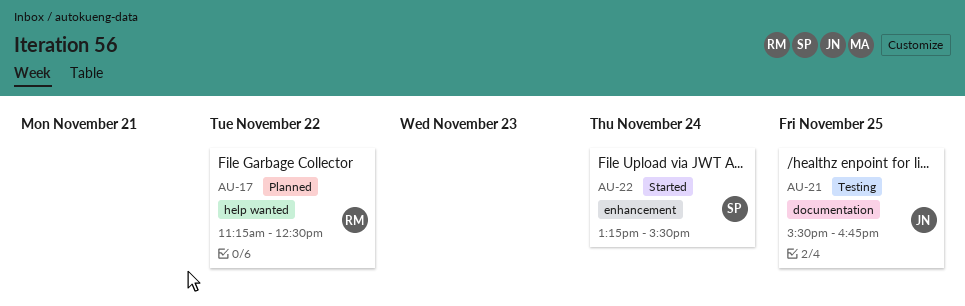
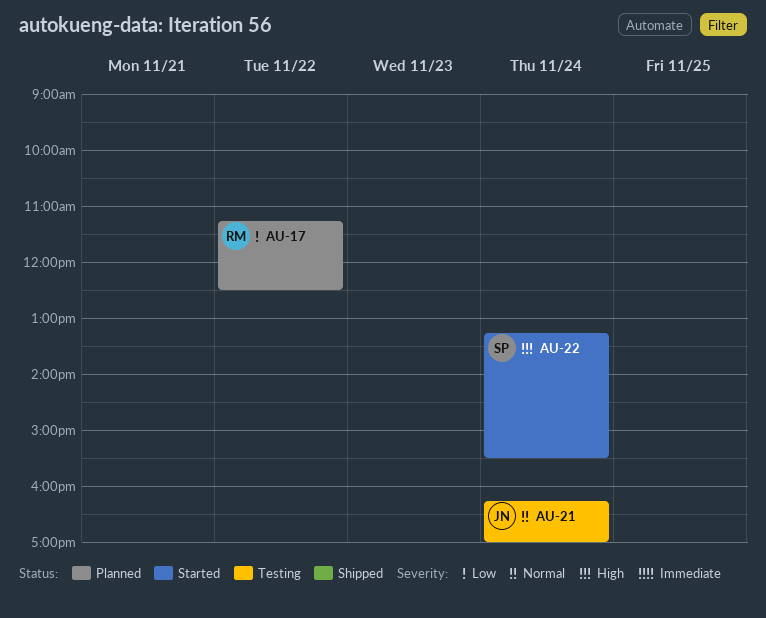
AU-21, day: Nov 25 -> Nov 24
AU-21, begins: 15:30 -> 16:15
AU-21, ends: 16:45 -> 17:00

